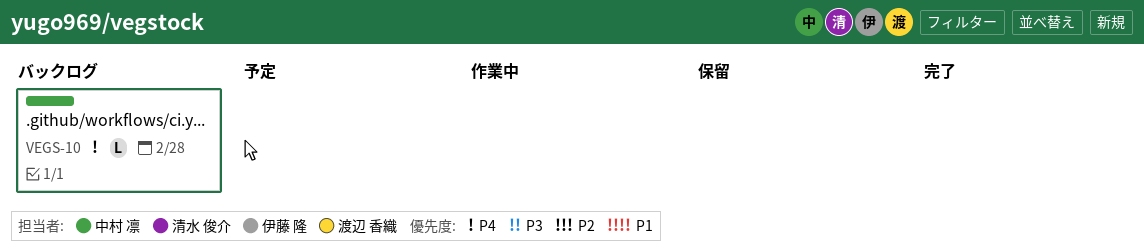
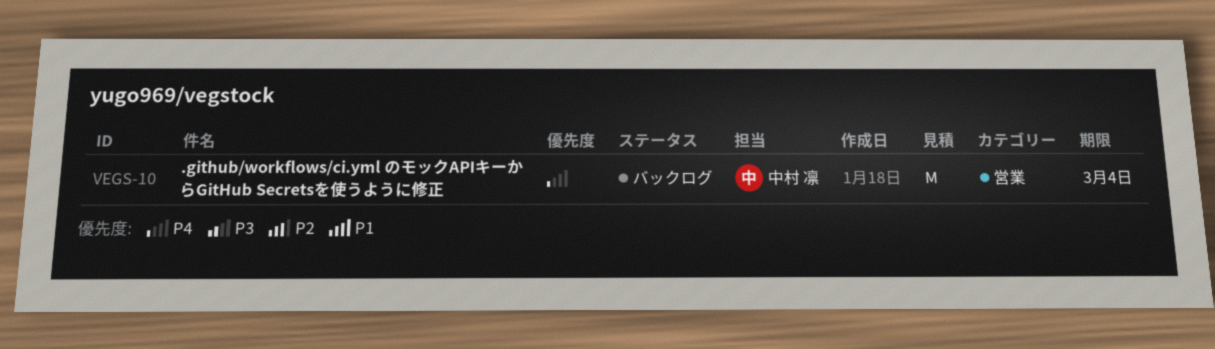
VEGS-10, estimate: L -> M
VEGS-10, due: Feb 28 -> Mar 4

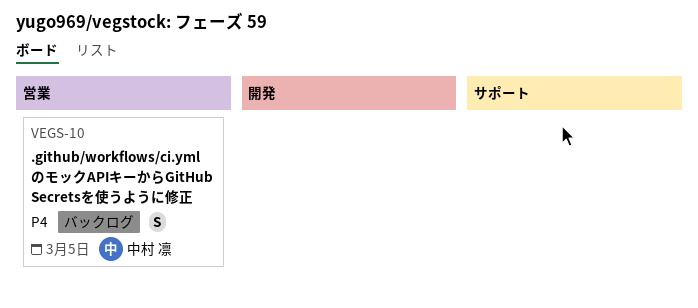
VEGS-10, estimate: M -> S
VEGS-10, due: Mar 4 -> Mar 5

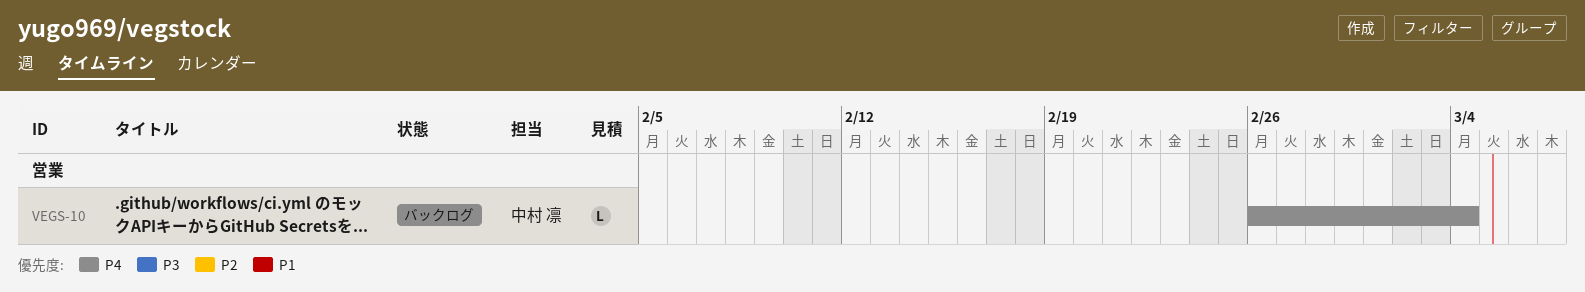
VEGS-10, estimate: S -> L
VEGS-10, due: Mar 5 -> Mar 4

